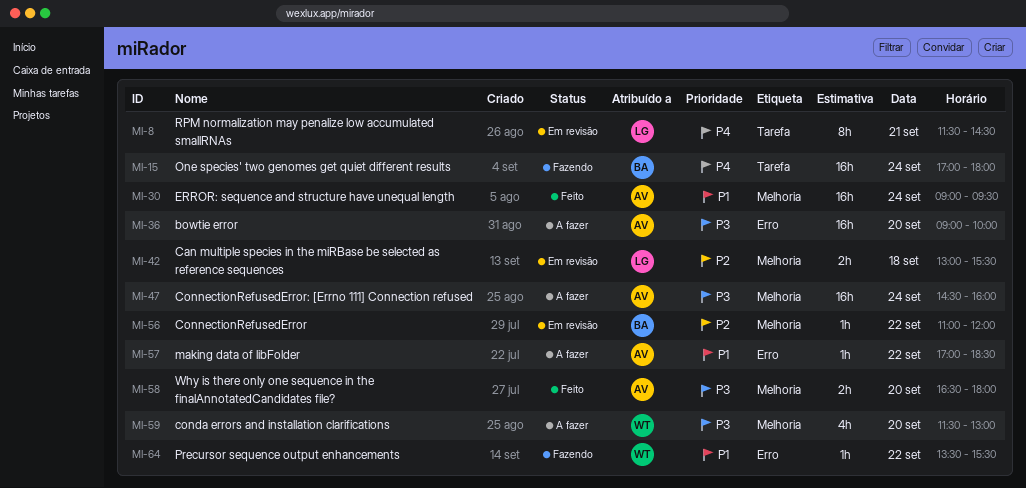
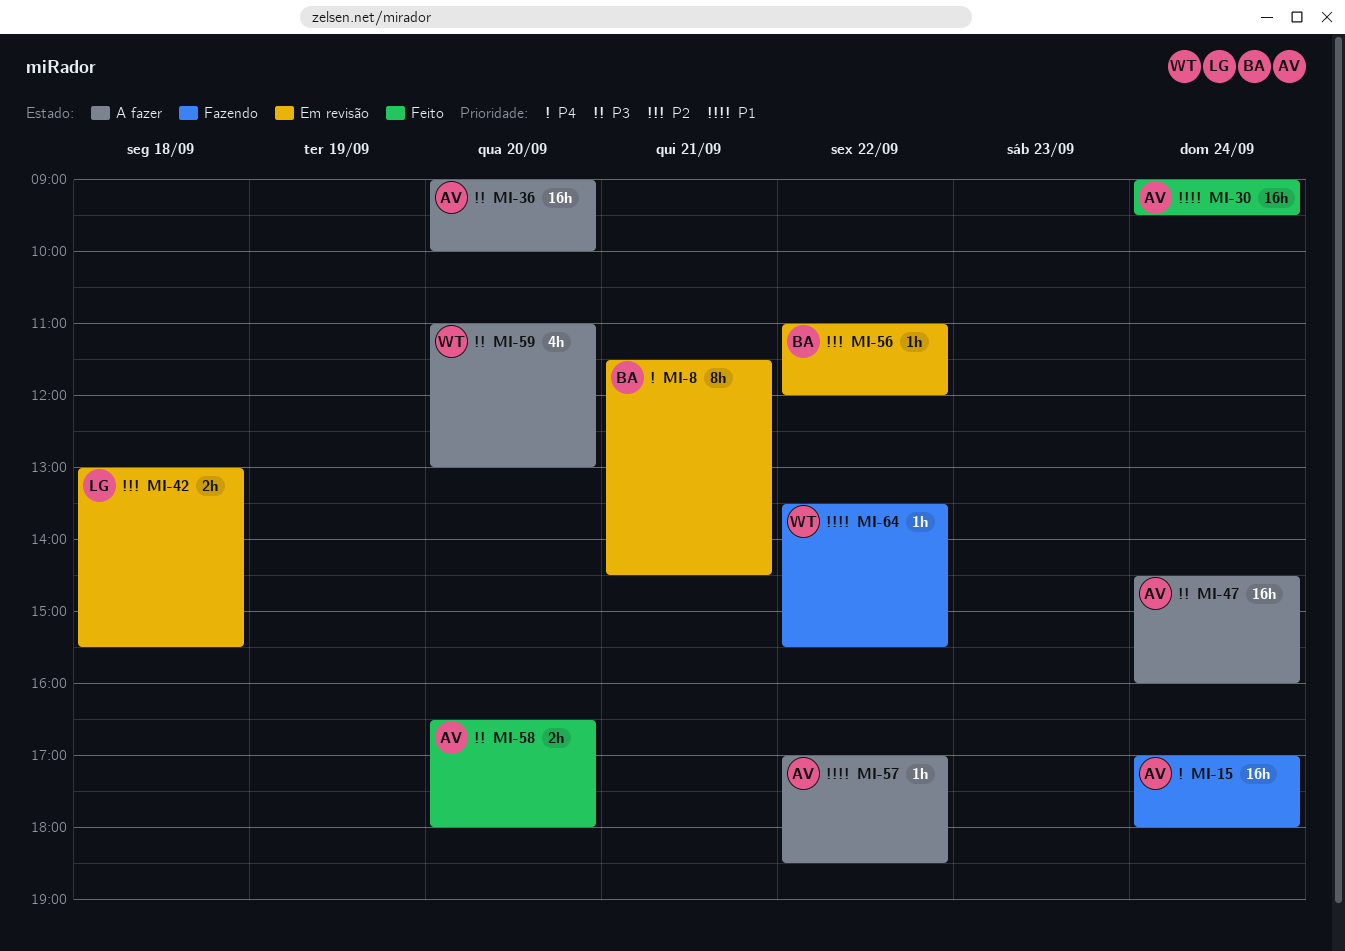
MI-8, owner: LG -> BA
MI-15, owner: BA -> AV
MI-59, begins: 11:30 -> 11:00

